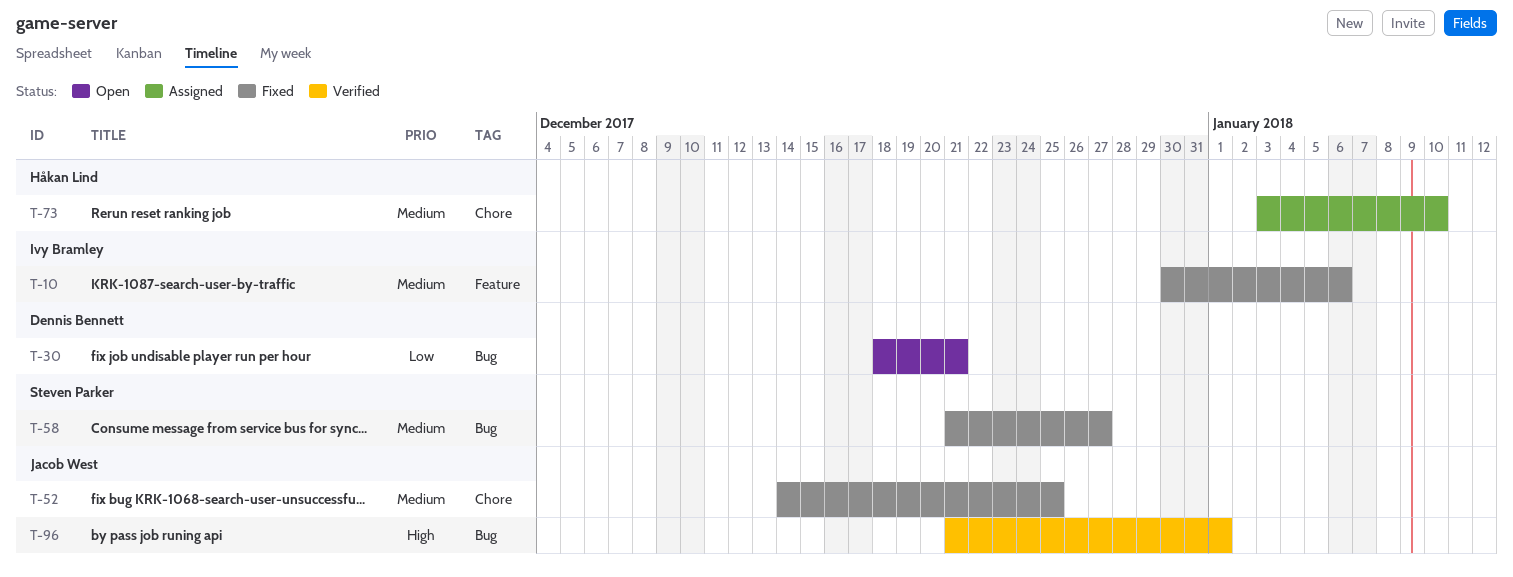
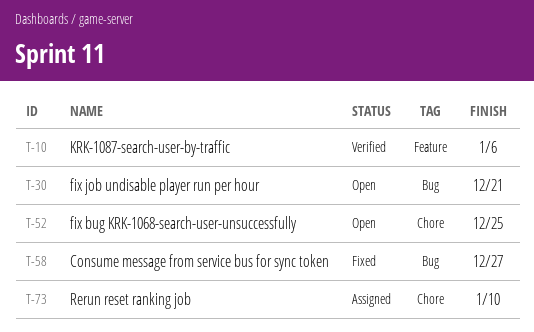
T-10, status: Fixed -> Verified
T-52, status: Fixed -> Open
T-96: present -> none

